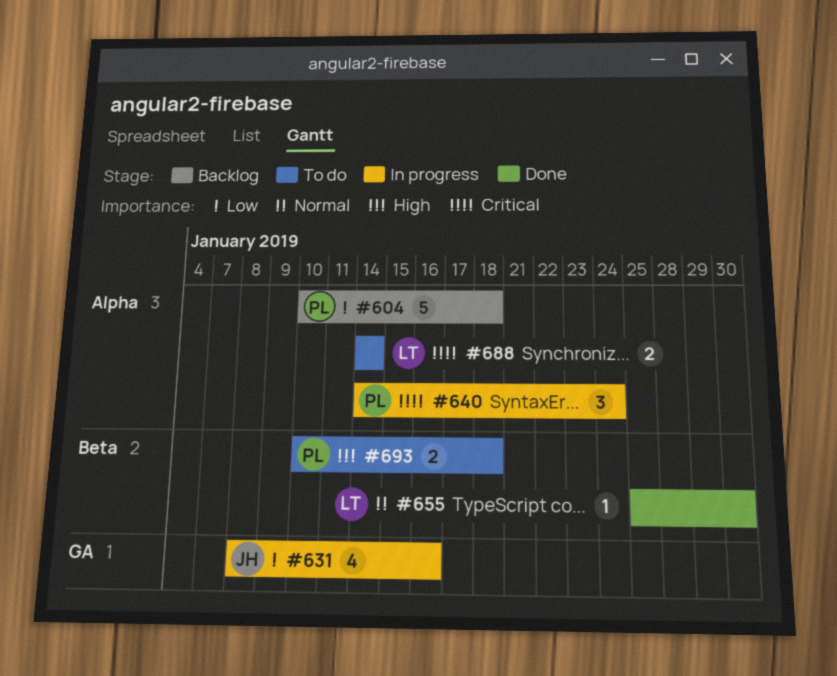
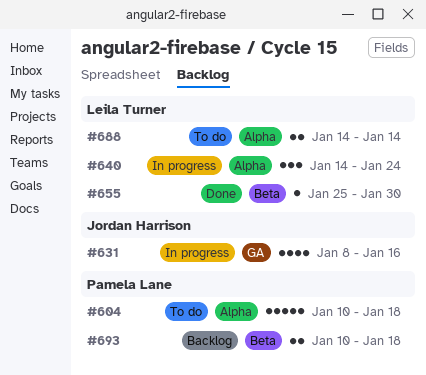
#604, status: Backlog -> To do
#640, owner: Pamela Lane -> Leila Turner
#693, status: To do -> Backlog

